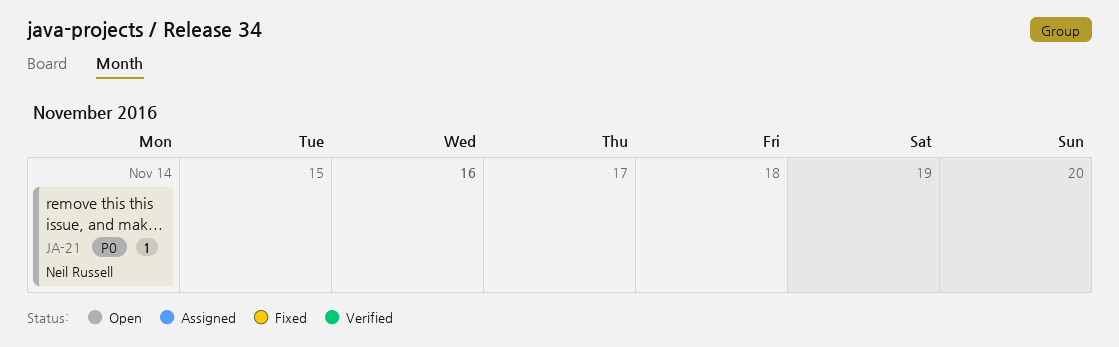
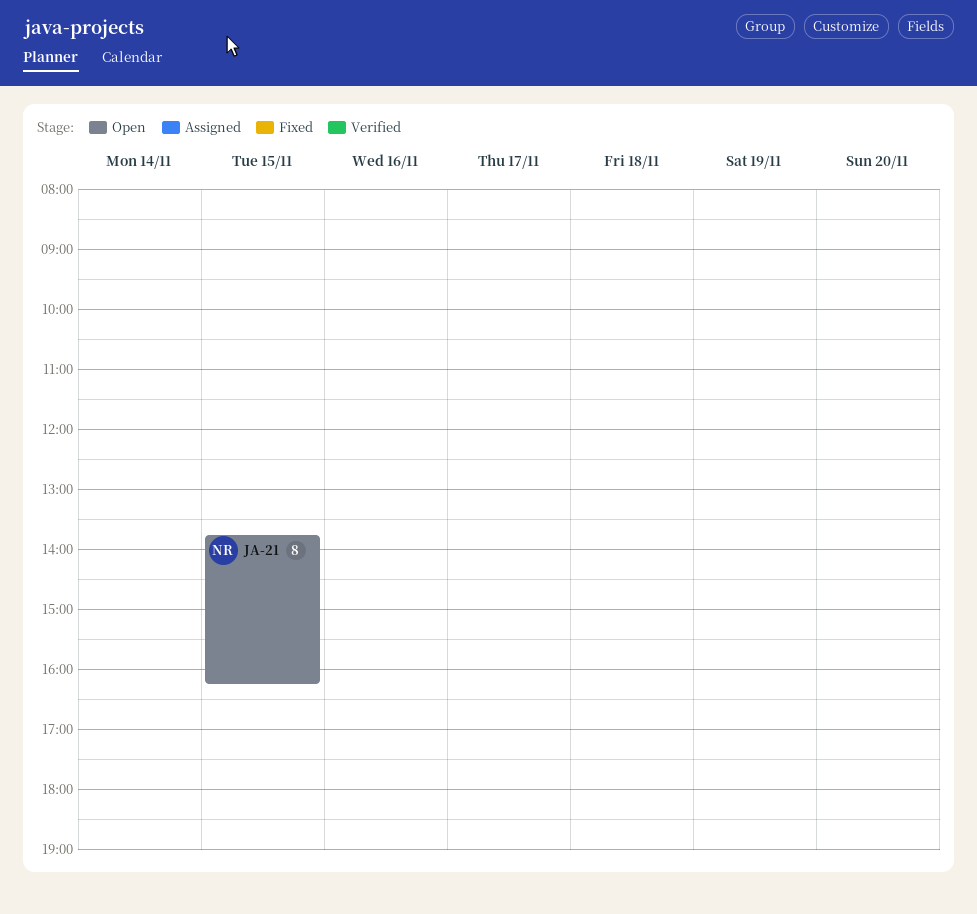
JA-21, estimate: 1 -> 8
JA-21, day: Nov 14 -> Nov 15

